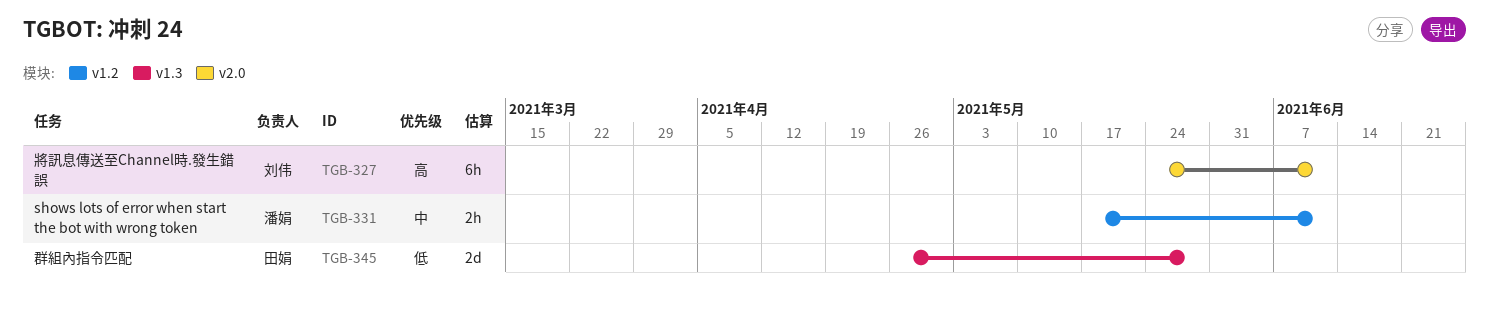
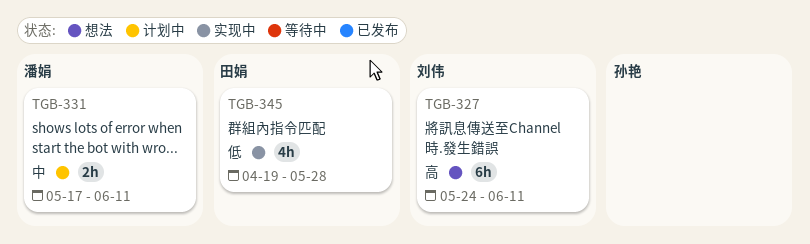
TGB-345, estimate: 2d -> 4h
TGB-345, start: Apr 26 -> Apr 19

